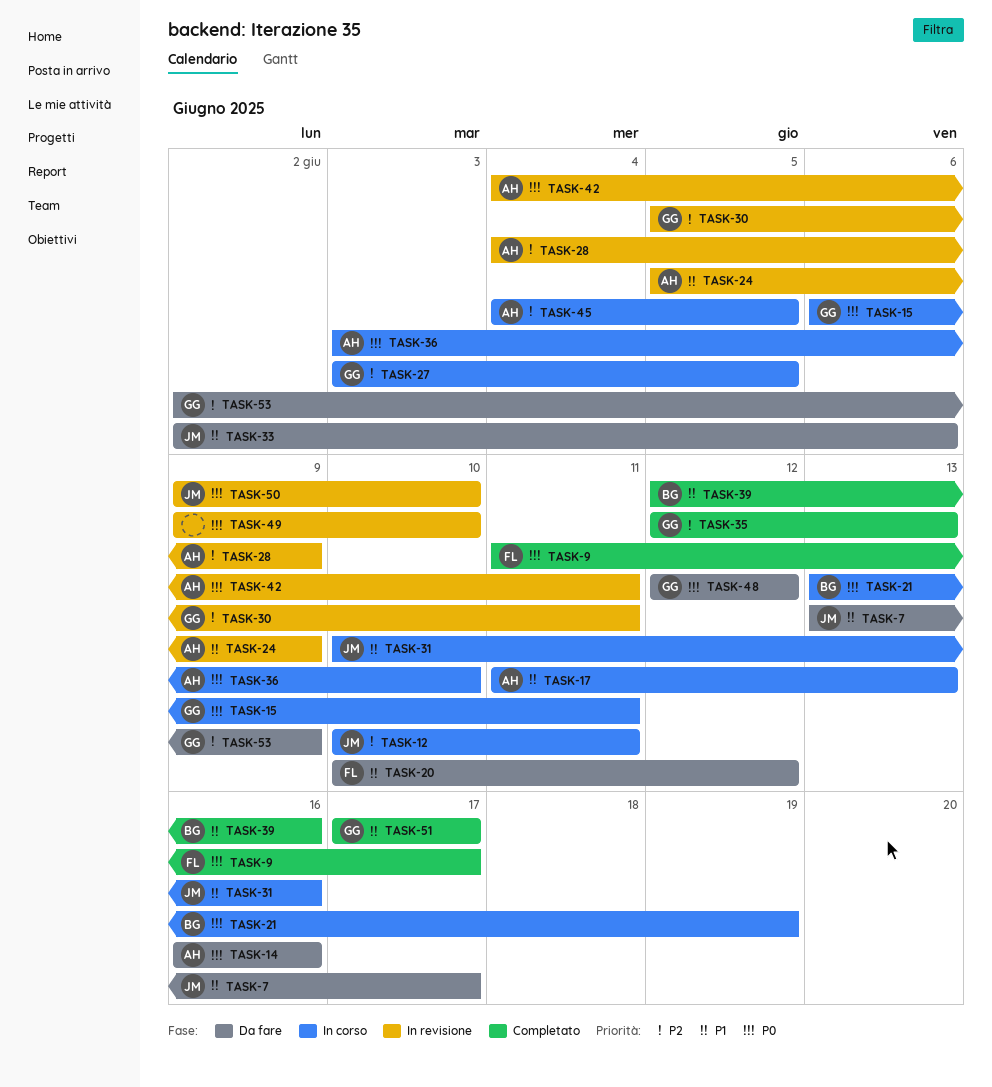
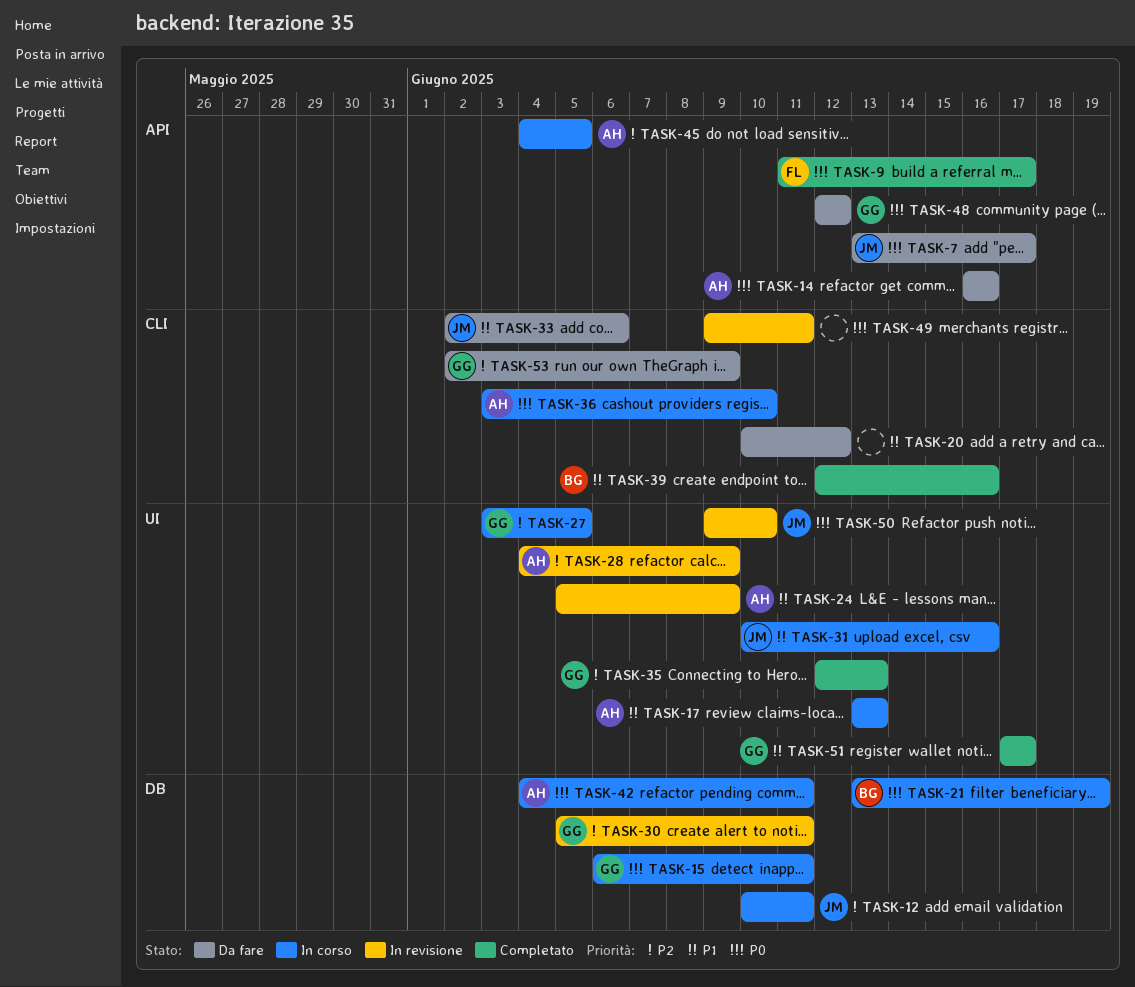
TASK-7, priority: P1 -> P0
TASK-17, start: Jun 11 -> Jun 13
TASK-20, owner: FL -> none
TASK-42, status: In revisione -> In corso
TASK-49, due: Jun 10 -> Jun 11

